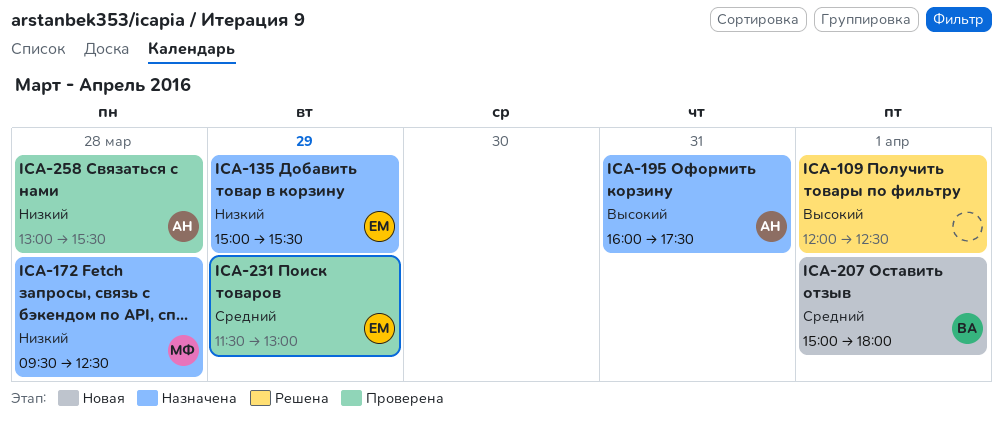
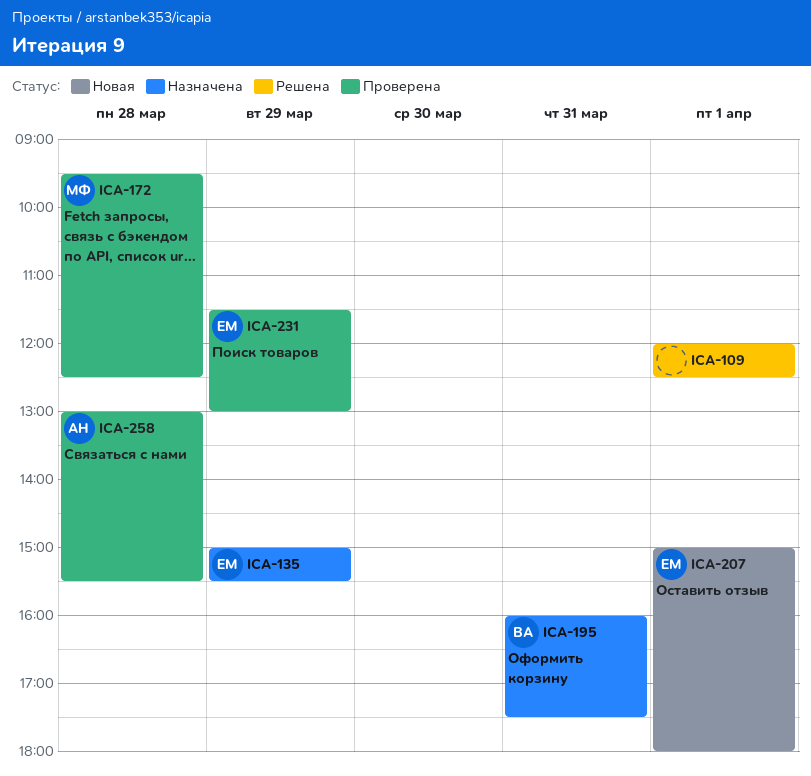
ICA-172, status: Назначена -> Проверена
ICA-195, owner: АН -> ВА
ICA-207, owner: ВА -> ЕМ

